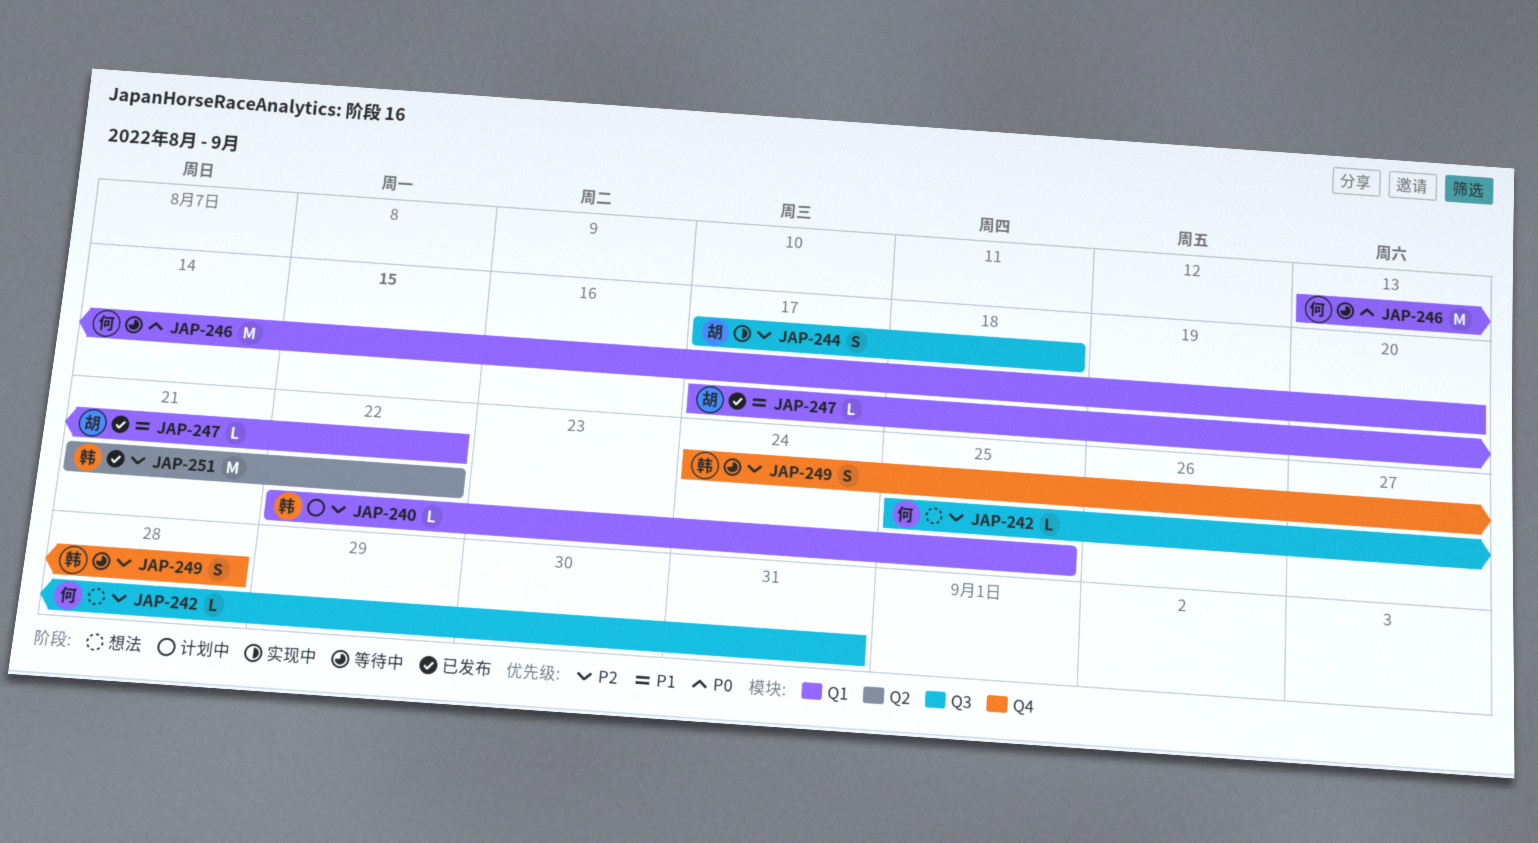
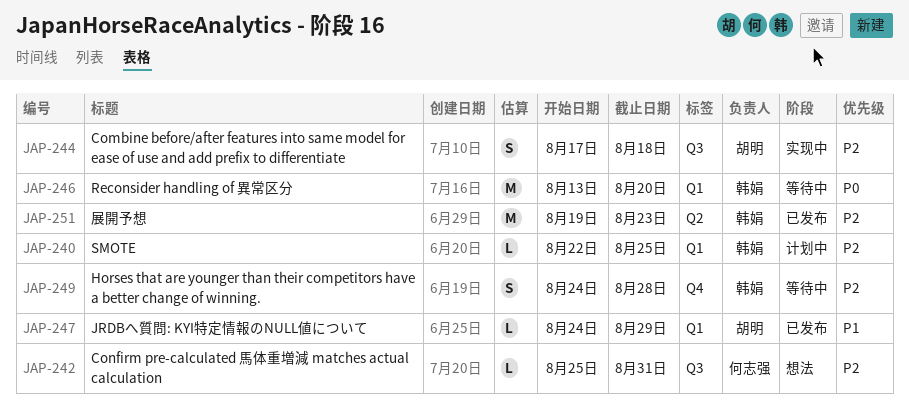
JAP-246, owner: 何志强 -> 韩娟
JAP-247, start: Aug 17 -> Aug 24
JAP-247, due: Aug 22 -> Aug 29
JAP-251, start: Aug 21 -> Aug 19
JAP-251, due: Aug 22 -> Aug 23

